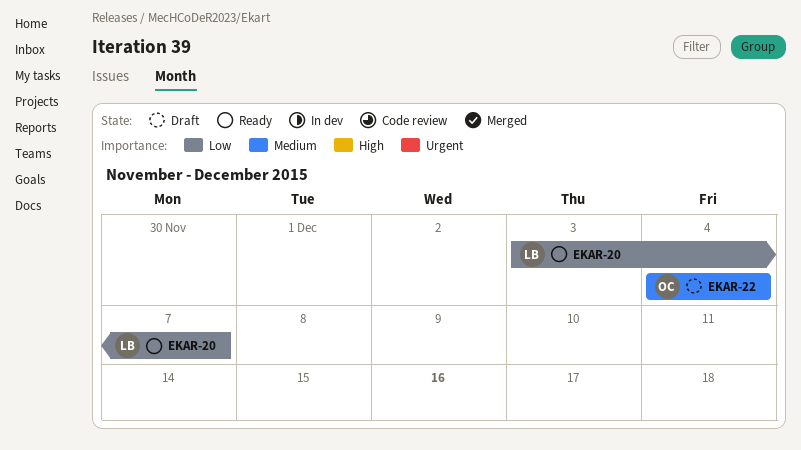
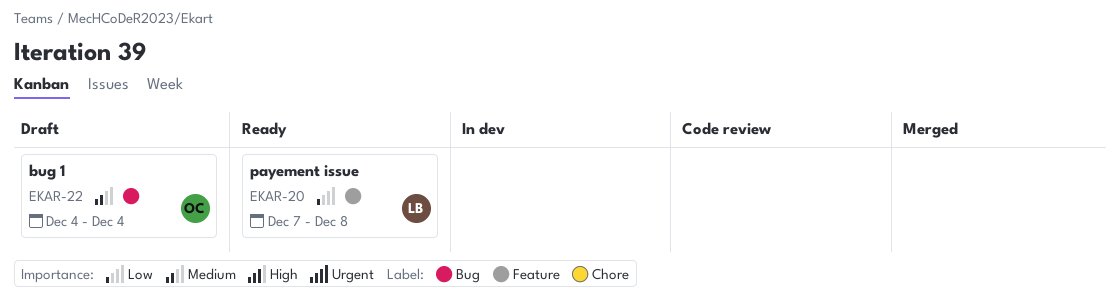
EKAR-20, start: Dec 3 -> Dec 7
EKAR-20, due: Dec 7 -> Dec 8

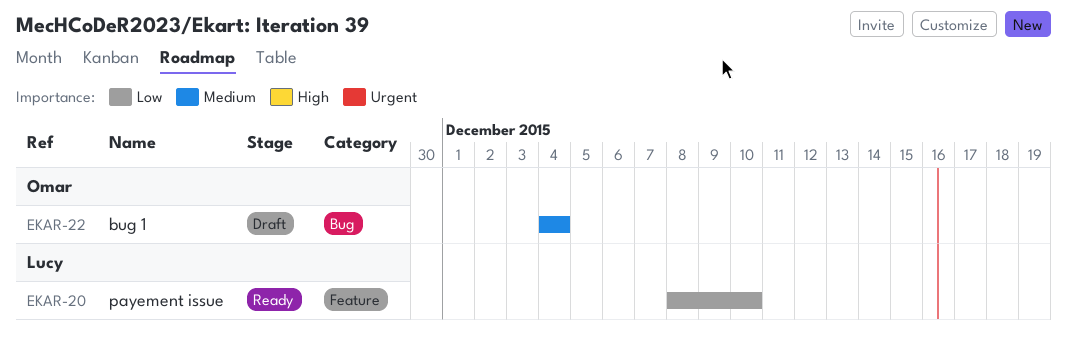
EKAR-20, start: Dec 7 -> Dec 8
EKAR-20, due: Dec 8 -> Dec 10

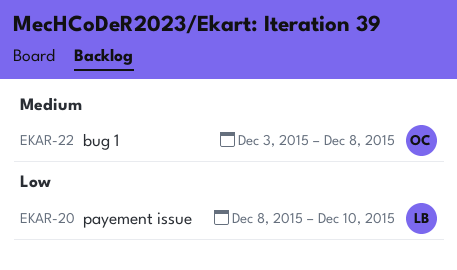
EKAR-22, start: Dec 4 -> Dec 3
EKAR-22, due: Dec 4 -> Dec 8

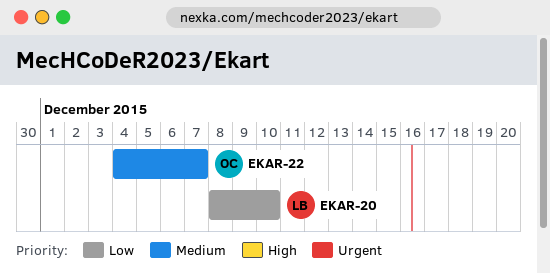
EKAR-22, start: Dec 3 -> Dec 4
EKAR-22, due: Dec 8 -> Dec 7

